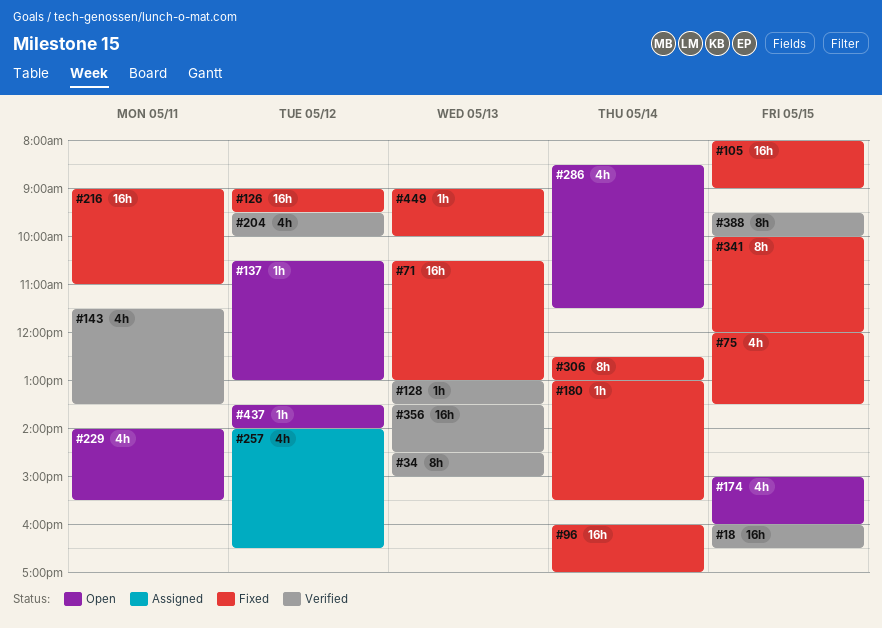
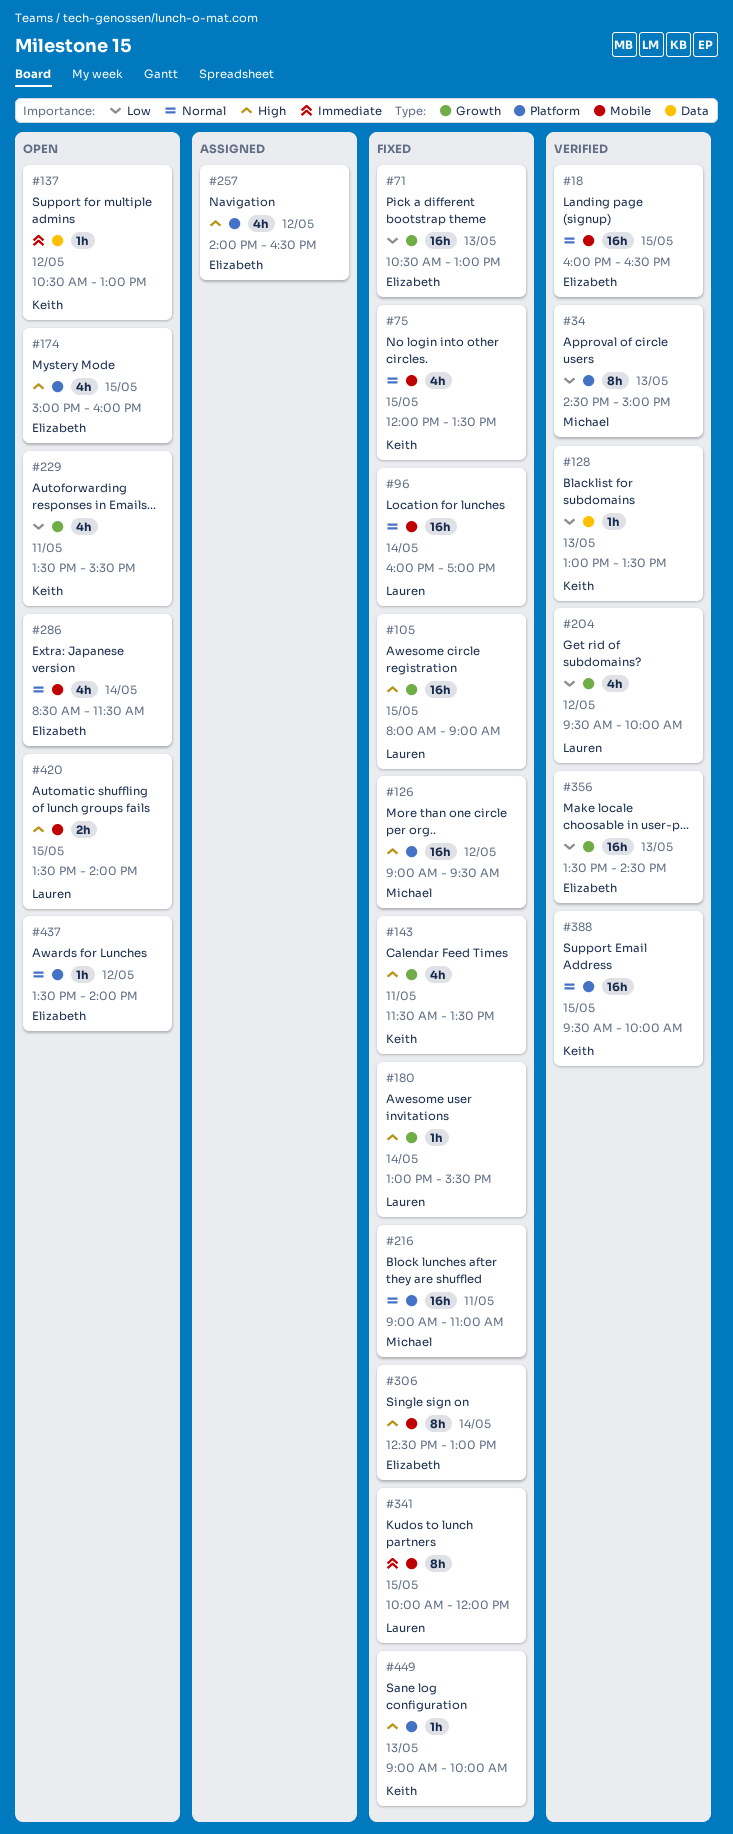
#143, status: Verified -> Fixed
#229, begins: 14:00 -> 13:30
#388, estimate: 8h -> 16h
#420: none -> present

